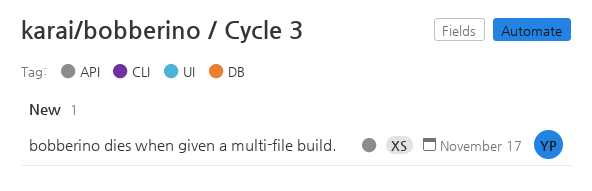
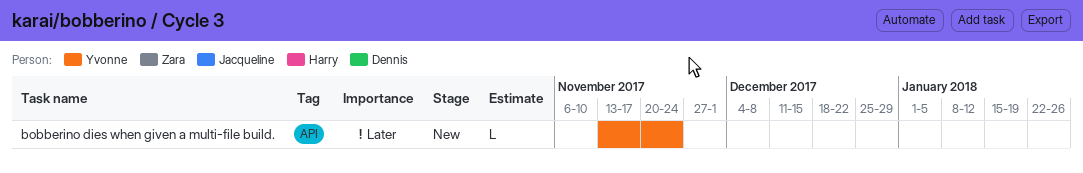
bobberino dies when given a multi-file build., estimate: XS -> L
bobberino dies when given a multi-file build., due: Nov 17 -> Nov 24

